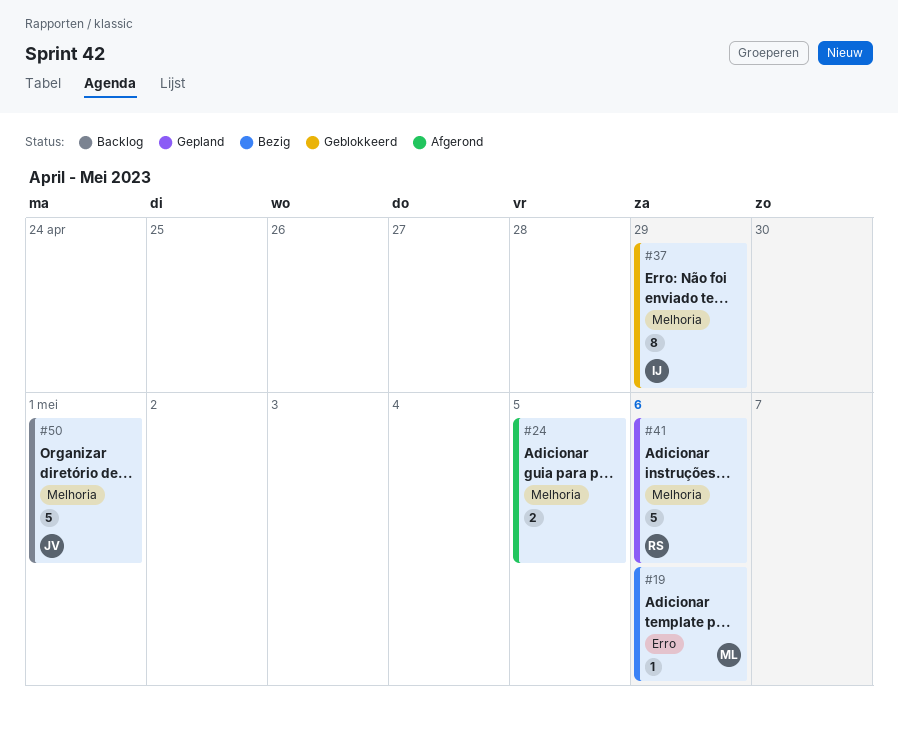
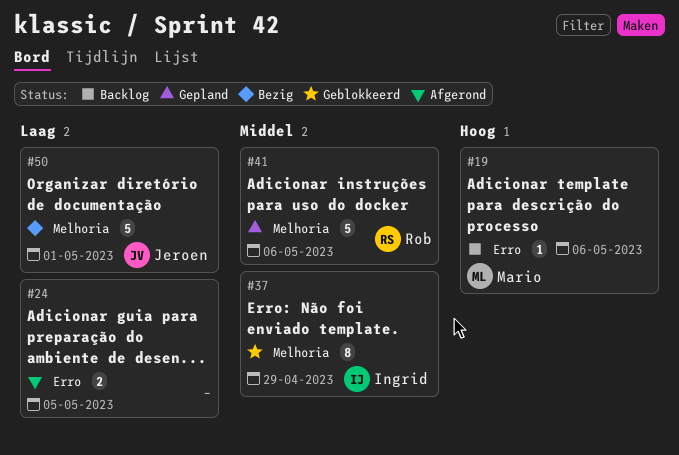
#19, status: Bezig -> Backlog
#24, label: Melhoria -> Erro
#50, status: Backlog -> Bezig

